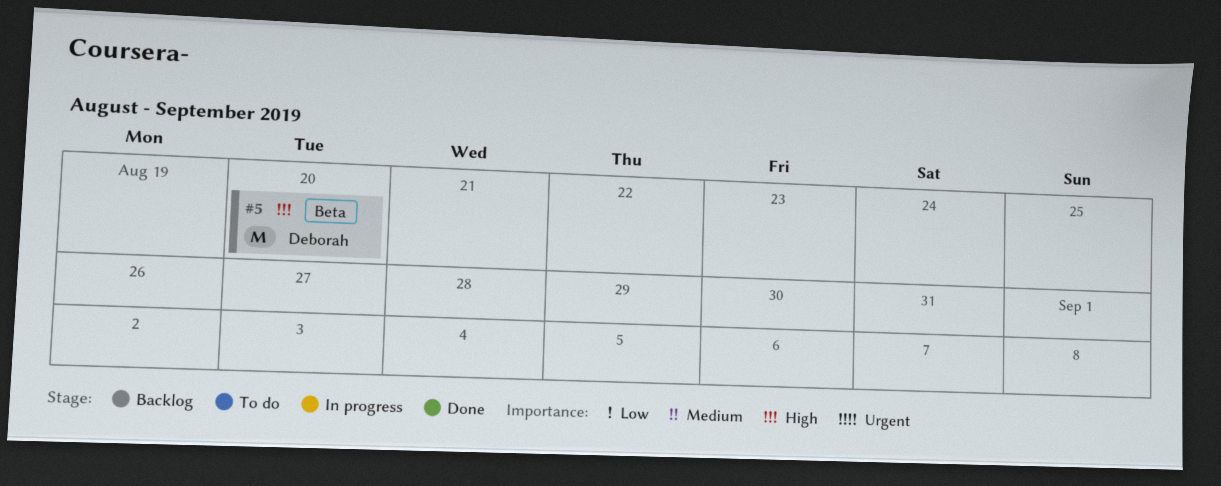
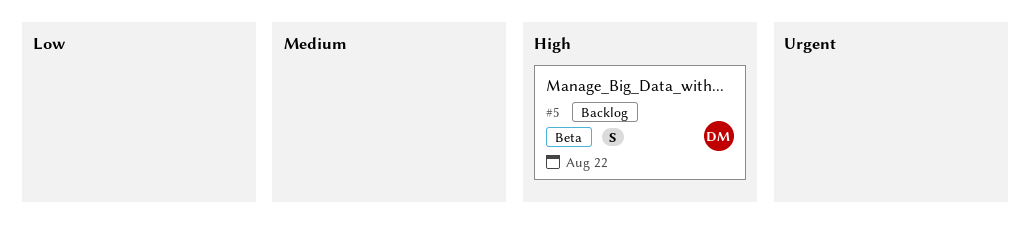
#5, estimate: M -> S
#5, due: Aug 20 -> Aug 22

